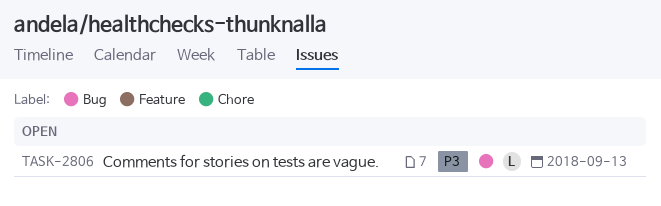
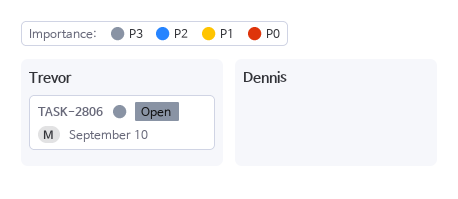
TASK-2806, estimate: L -> M
TASK-2806, due: Sep 13 -> Sep 10

